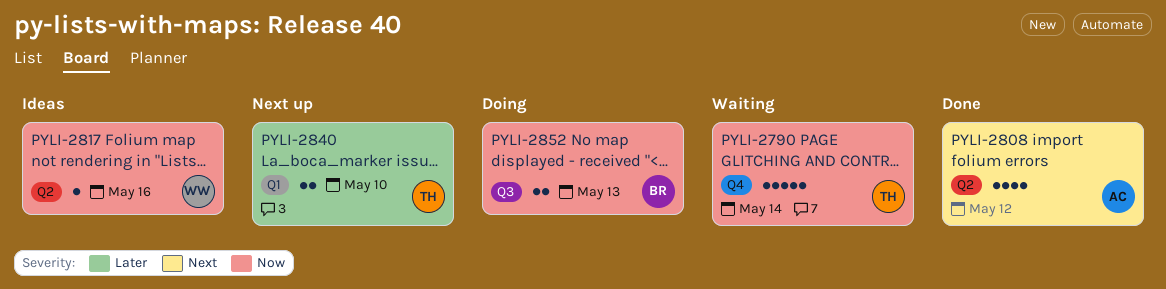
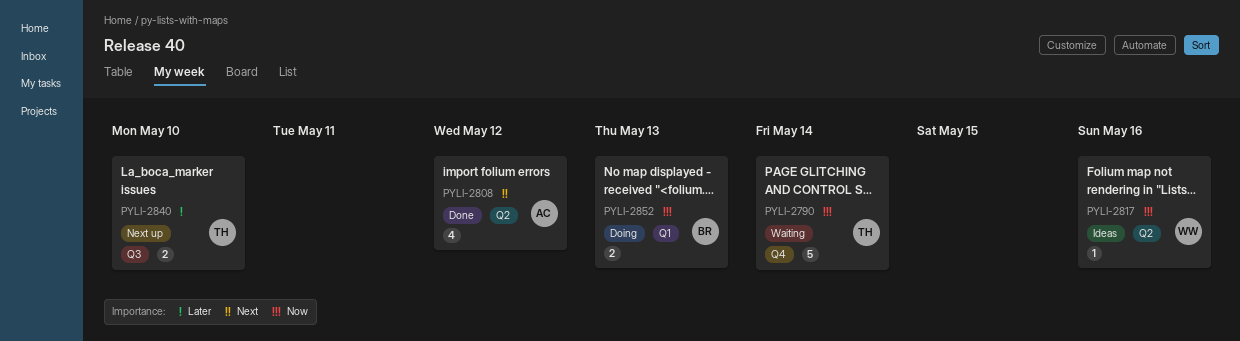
PYLI-2840, label: Q1 -> Q3
PYLI-2852, label: Q3 -> Q1

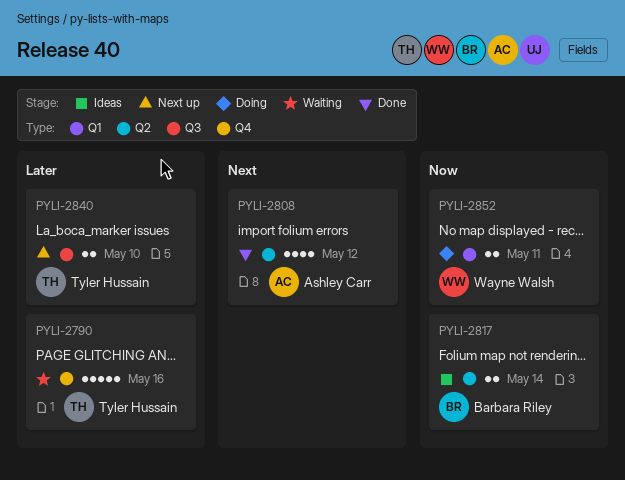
PYLI-2790, priority: Now -> Later
PYLI-2790, due: May 14 -> May 16
PYLI-2817, owner: Wayne Walsh -> Barbara Riley
PYLI-2817, estimate: 1 -> 2
PYLI-2817, due: May 16 -> May 14
PYLI-2852, owner: Barbara Riley -> Wayne Walsh
PYLI-2852, due: May 13 -> May 11

